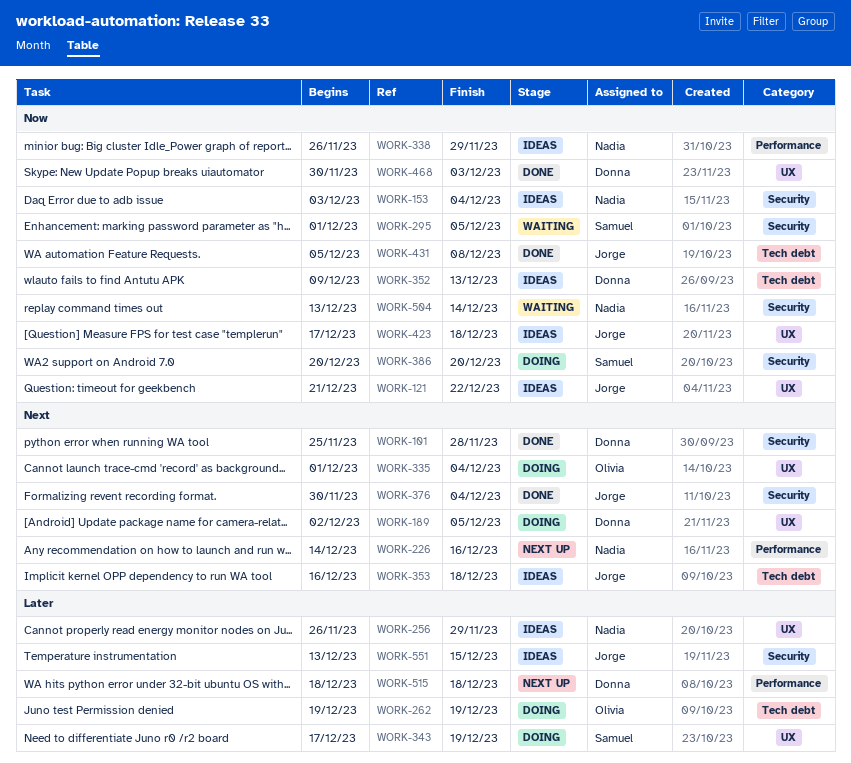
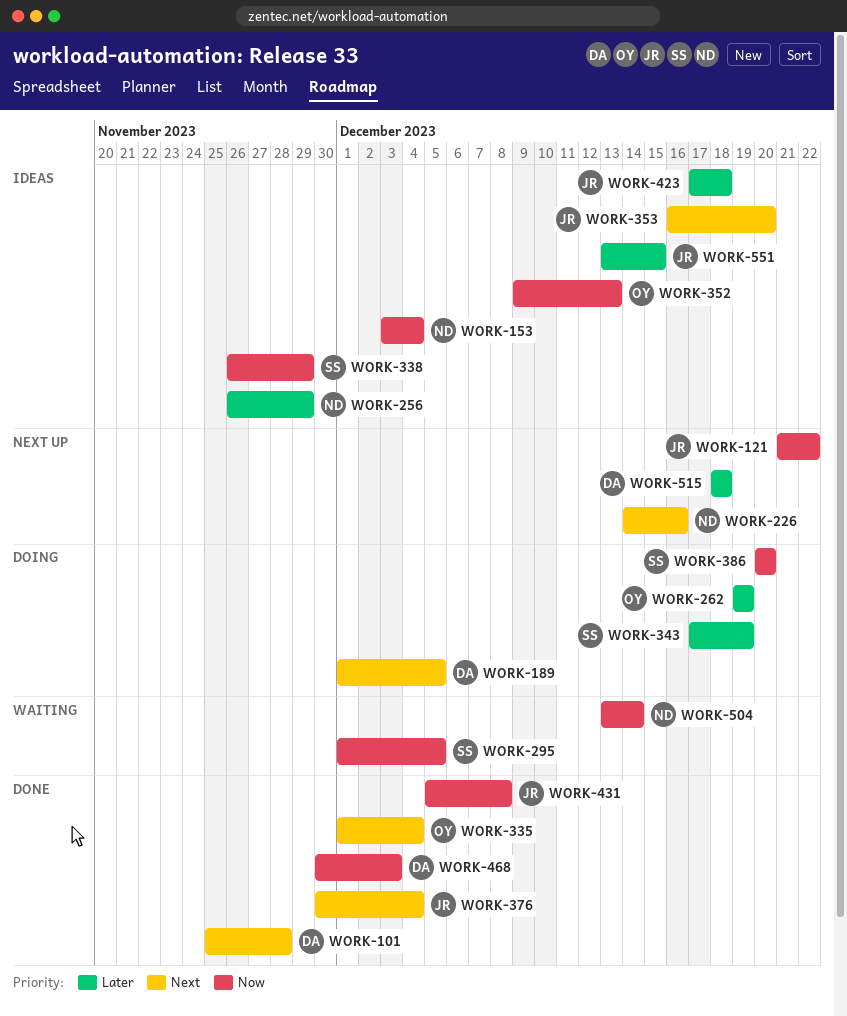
WORK-121, status: Ideas -> Next up
WORK-189, start: Dec 2 -> Dec 1
WORK-335, status: Doing -> Done
WORK-338, owner: Nadia -> Samuel
WORK-352, owner: Donna -> Olivia
WORK-353, due: Dec 18 -> Dec 20
WORK-423, priority: Now -> Later

